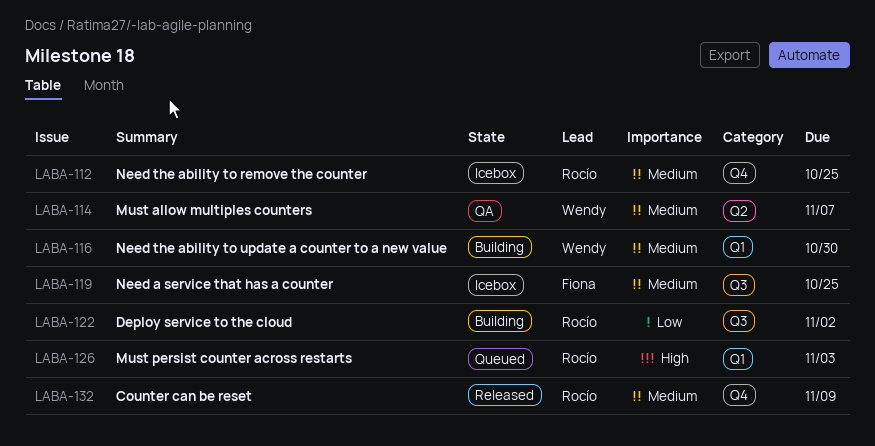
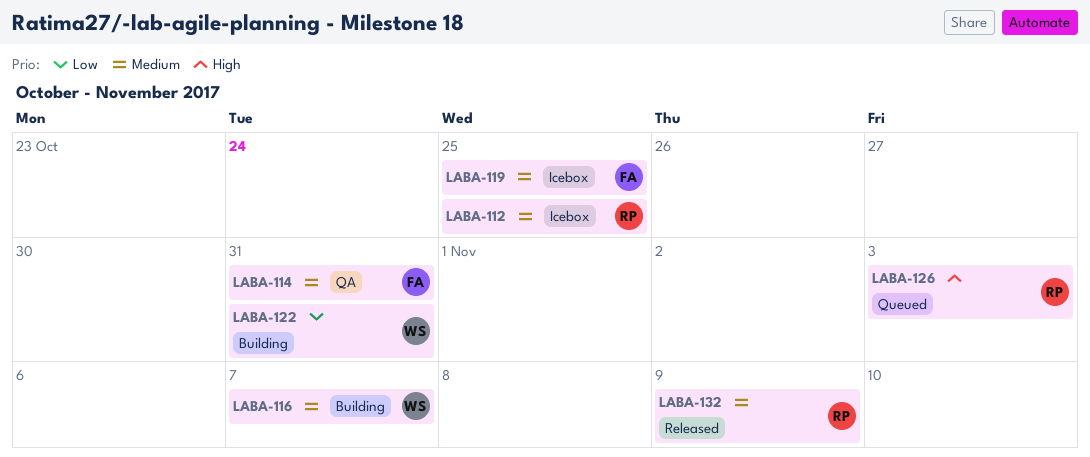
LABA-114, owner: Wendy -> Fiona
LABA-114, due: Nov 7 -> Oct 31
LABA-116, due: Oct 30 -> Nov 7
LABA-122, owner: Rocío -> Wendy
LABA-122, due: Nov 2 -> Oct 31

